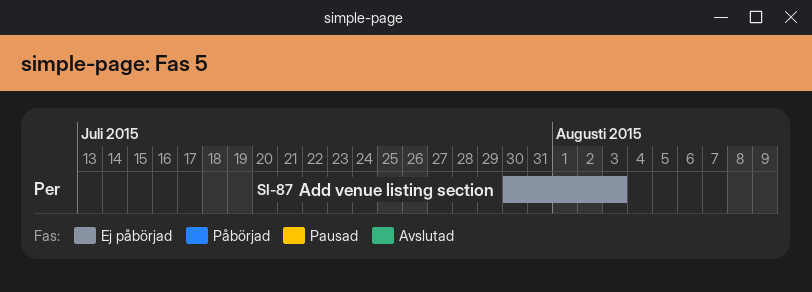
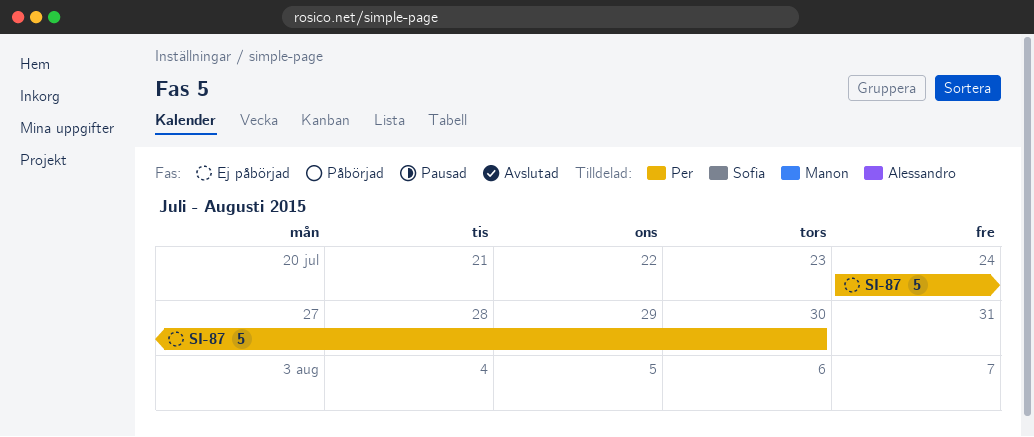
SI-87, start: Jul 30 -> Jul 24
SI-87, due: Aug 3 -> Jul 30

